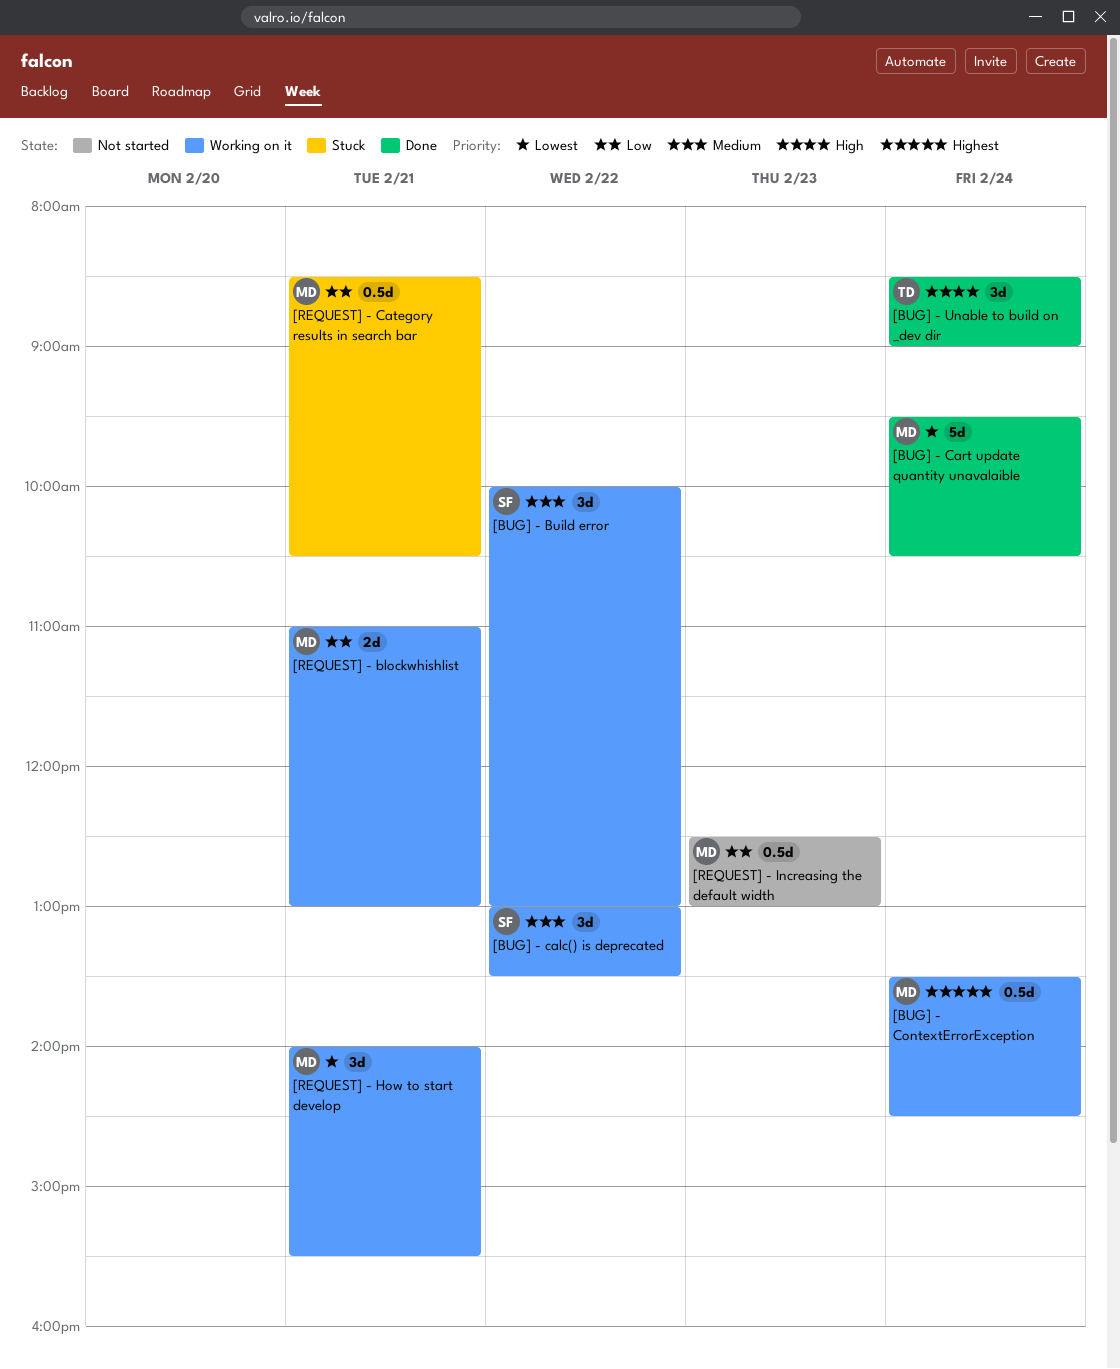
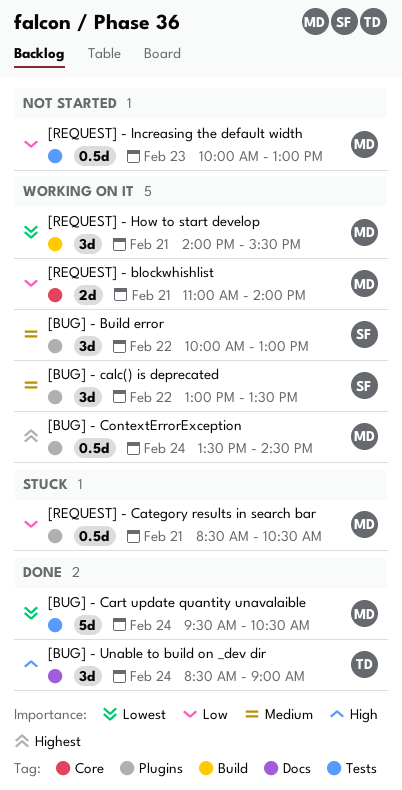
[REQUEST] - blockwhishlist, ends: 13:00 -> 14:00
[REQUEST] - Increasing the default width, begins: 12:30 -> 10:00

